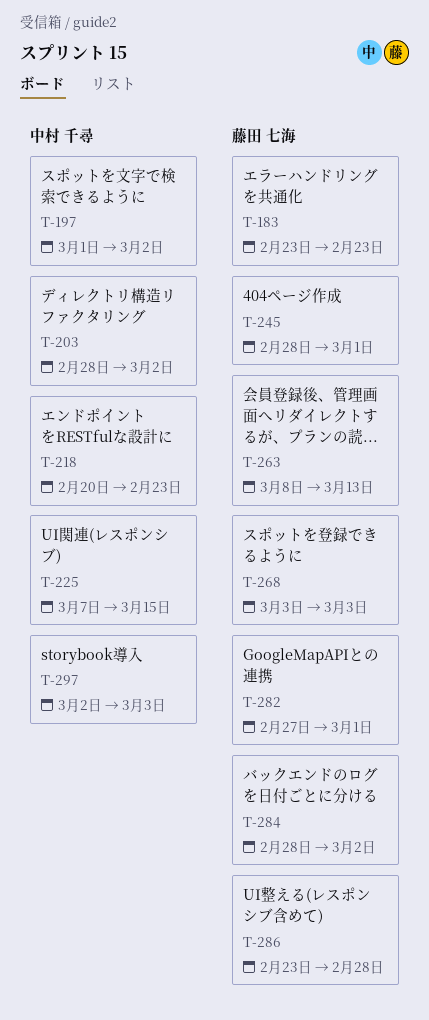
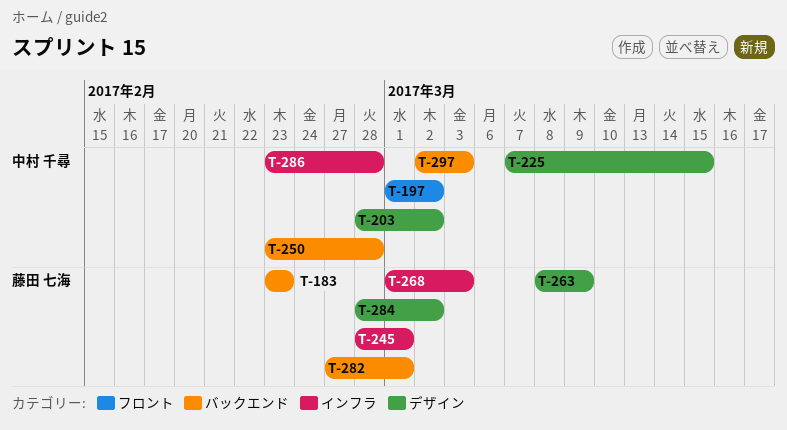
T-218: present -> none
T-250: none -> present
T-263, due: Mar 13 -> Mar 9
T-268, start: Mar 3 -> Mar 1
T-286, owner: 藤田 七海 -> 中村 千尋

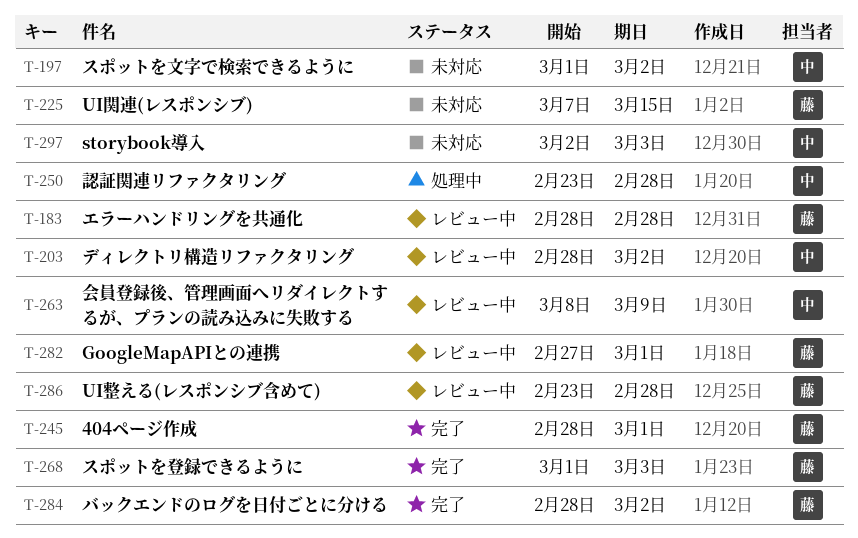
T-183, start: Feb 23 -> Feb 28
T-183, due: Feb 23 -> Feb 28
T-225, owner: 中村 千尋 -> 藤田 七海
T-263, owner: 藤田 七海 -> 中村 千尋
T-286, owner: 中村 千尋 -> 藤田 七海

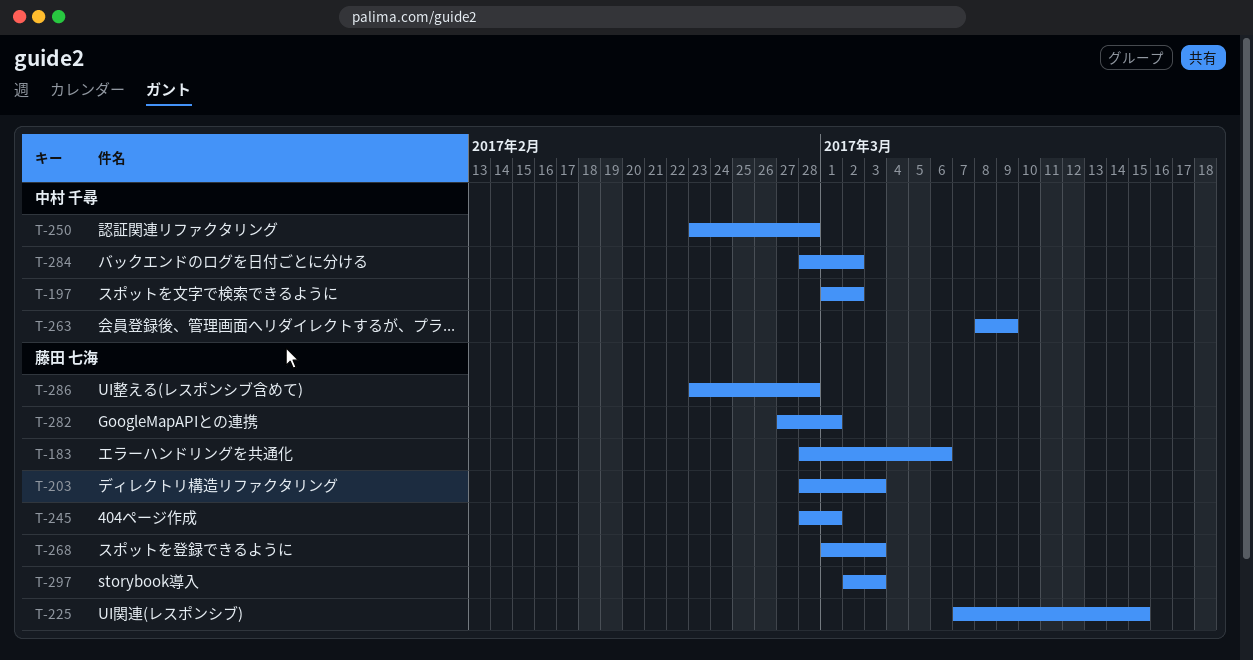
T-183, due: Feb 28 -> Mar 6
T-203, owner: 中村 千尋 -> 藤田 七海
T-203, due: Mar 2 -> Mar 3
T-284, owner: 藤田 七海 -> 中村 千尋
T-297, owner: 中村 千尋 -> 藤田 七海

